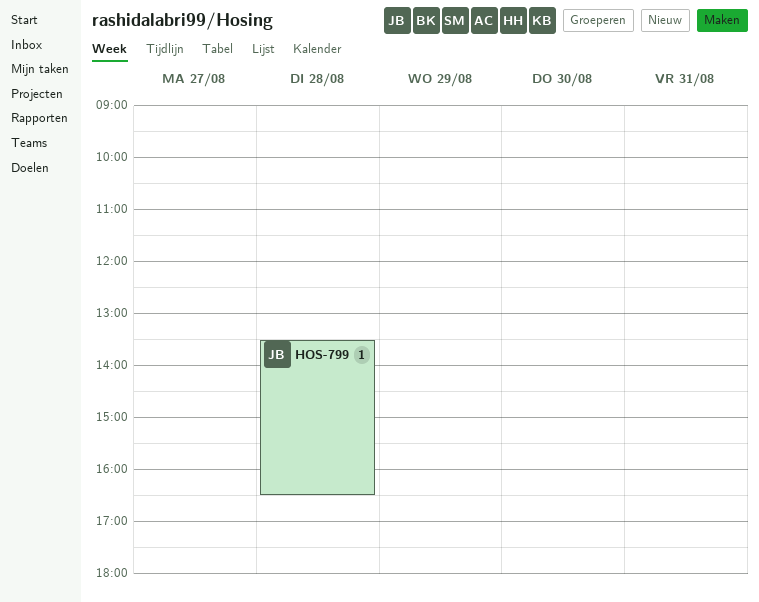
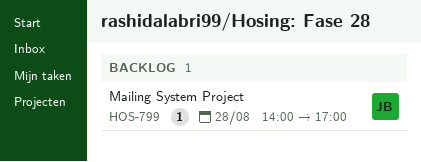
HOS-799, begins: 13:30 -> 14:00
HOS-799, ends: 16:30 -> 17:00

